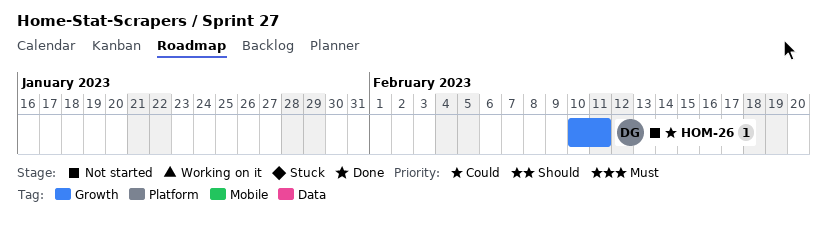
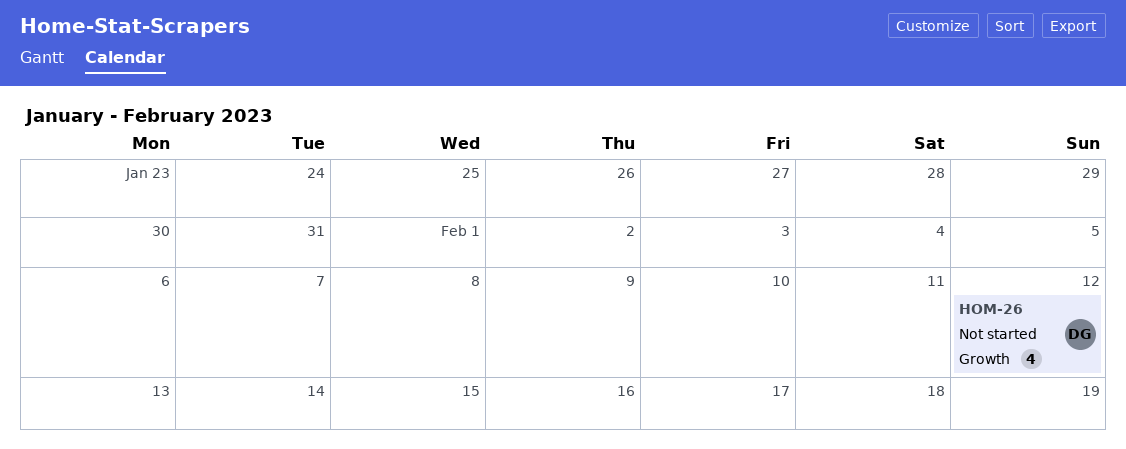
HOM-26, estimate: 1 -> 4
HOM-26, due: Feb 11 -> Feb 12

